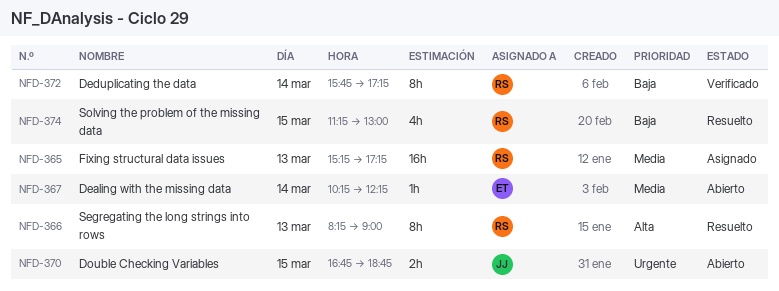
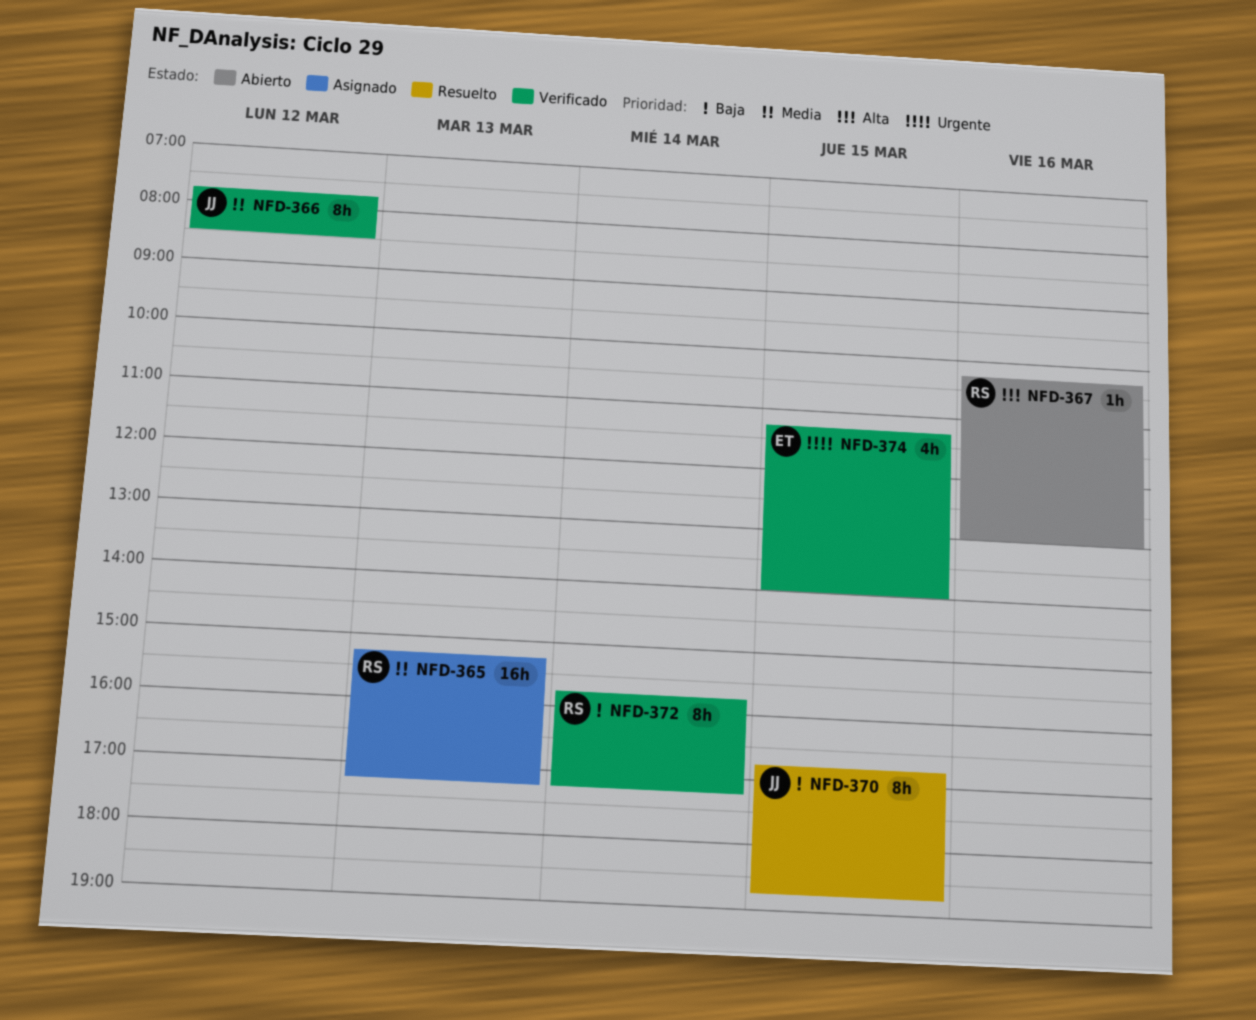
NFD-366, status: Resuelto -> Verificado
NFD-366, owner: RS -> JJ
NFD-366, priority: Alta -> Media
NFD-366, day: Mar 13 -> Mar 12
NFD-366, begins: 08:15 -> 07:45
NFD-366, ends: 09:00 -> 08:30
NFD-367, owner: ET -> RS
NFD-367, priority: Media -> Alta
NFD-367, day: Mar 14 -> Mar 16
NFD-367, ends: 12:15 -> 13:00
NFD-370, status: Abierto -> Resuelto
NFD-370, priority: Urgente -> Baja
NFD-370, estimate: 2h -> 8h
NFD-374, status: Resuelto -> Verificado
NFD-374, owner: RS -> ET
NFD-374, priority: Baja -> Urgente
NFD-374, ends: 13:00 -> 14:00

